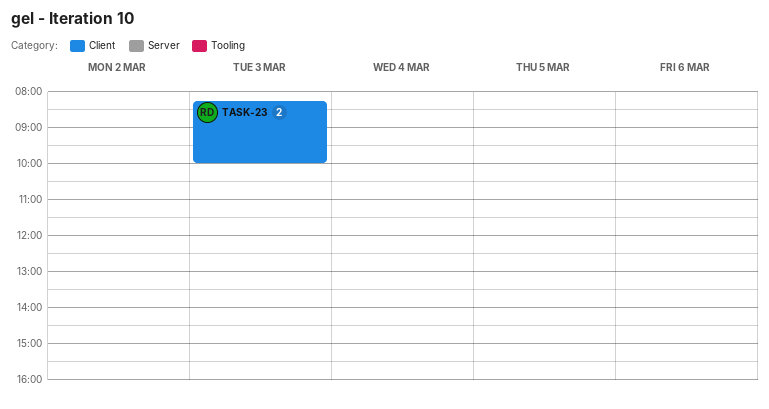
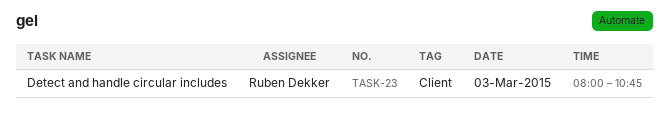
TASK-23, begins: 08:15 -> 08:00
TASK-23, ends: 10:00 -> 10:45

